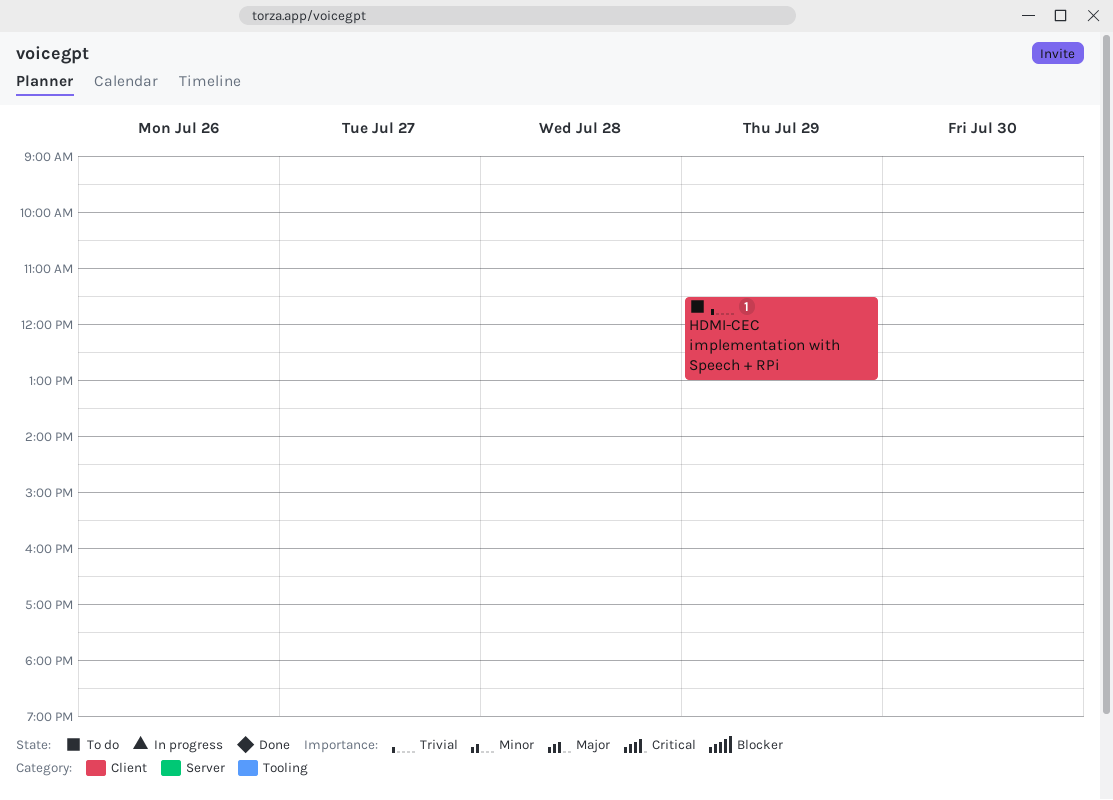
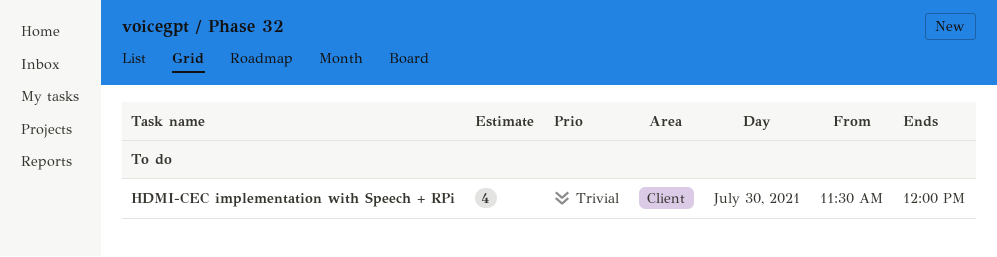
HDMI-CEC implementation with Speech + RPi, estimate: 1 -> 4
HDMI-CEC implementation with Speech + RPi, day: Jul 29 -> Jul 30
HDMI-CEC implementation with Speech + RPi, ends: 13:00 -> 12:00

